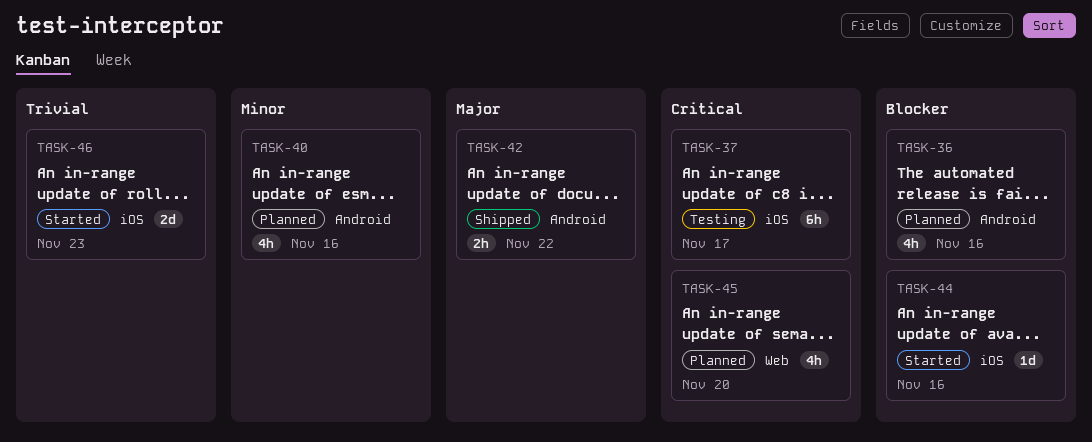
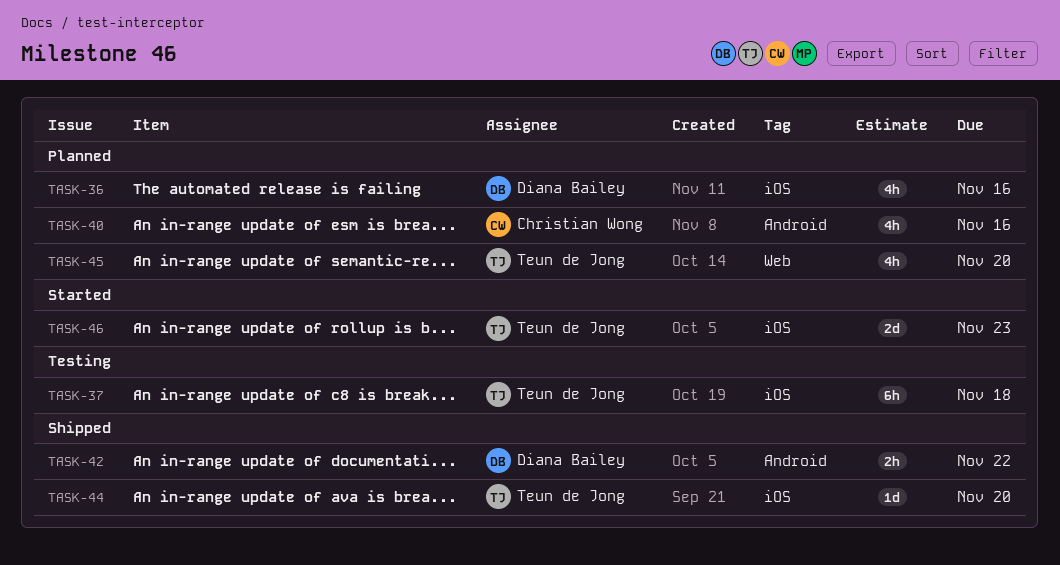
TASK-36, label: Android -> iOS
TASK-37, due: Nov 17 -> Nov 18
TASK-44, status: Started -> Shipped
TASK-44, due: Nov 16 -> Nov 20

